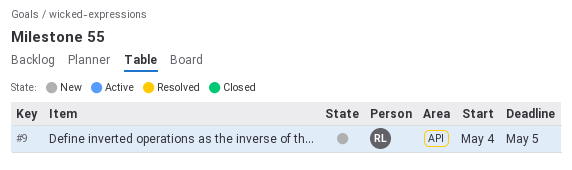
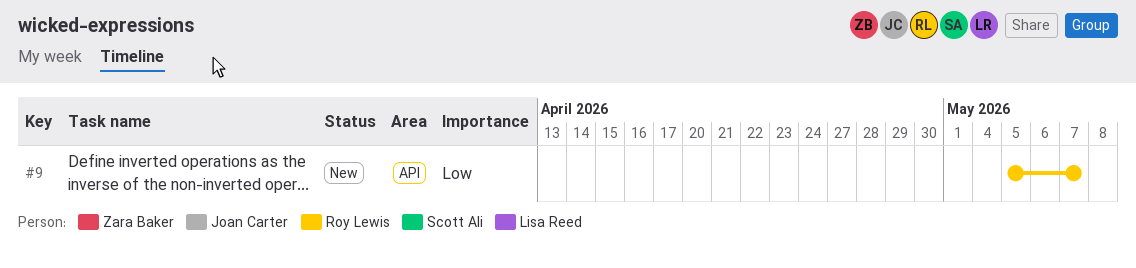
#9, start: May 4 -> May 5
#9, due: May 5 -> May 7

